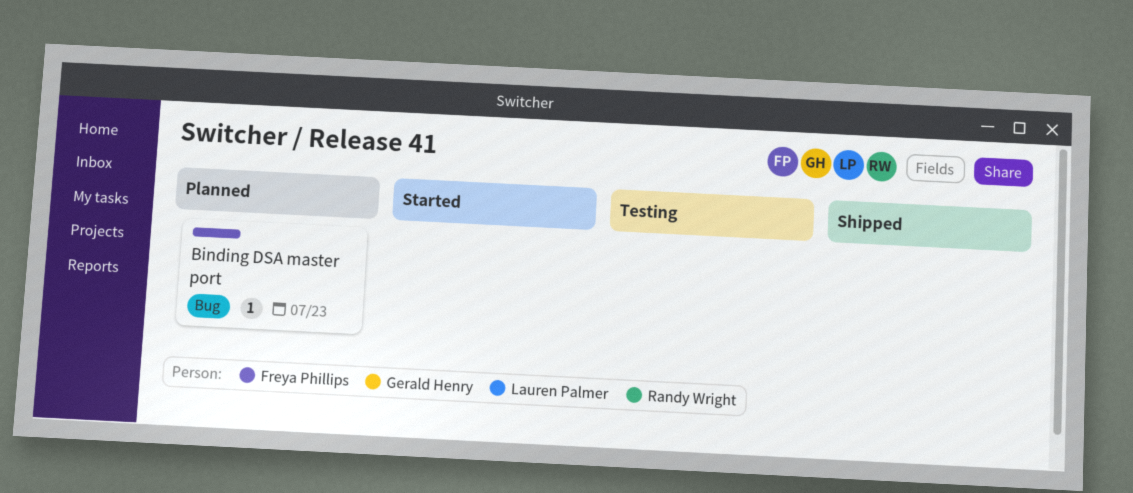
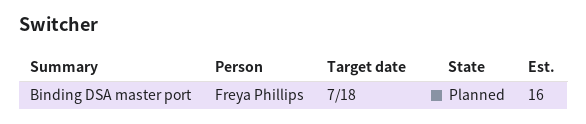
Binding DSA master port, estimate: 1 -> 16
Binding DSA master port, due: Jul 23 -> Jul 18

